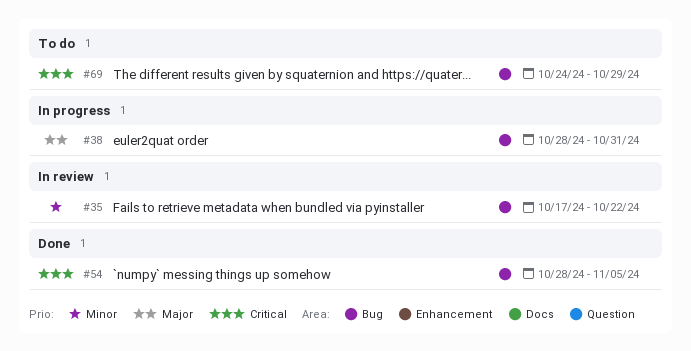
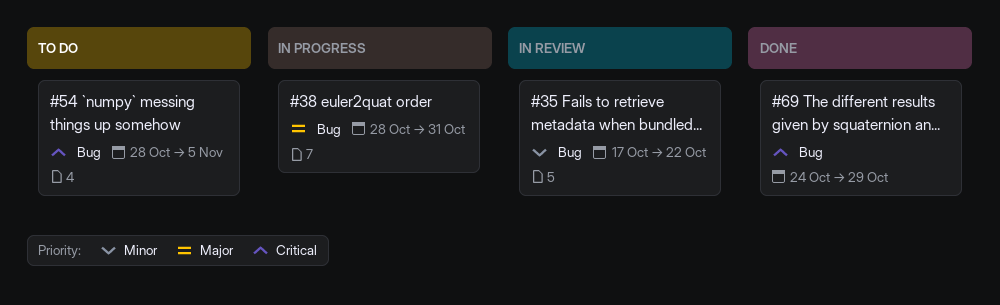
#54, status: Done -> To do
#69, status: To do -> Done

